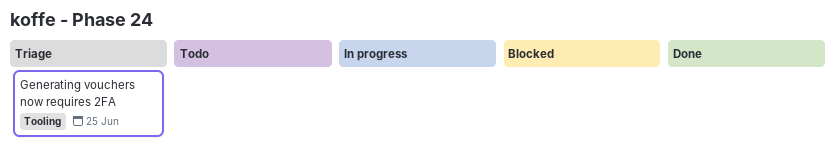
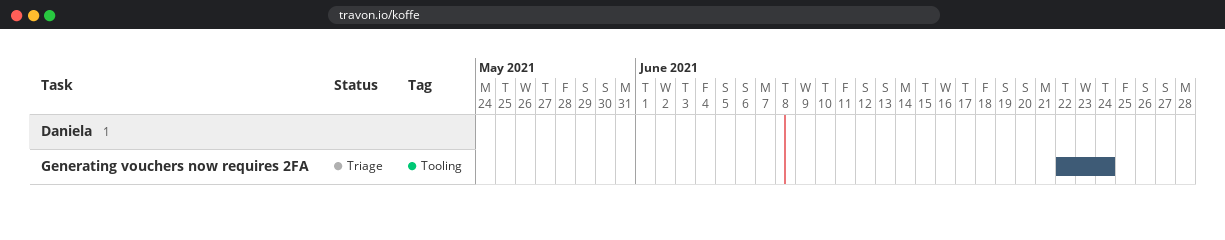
Generating vouchers now requires 2FA, due: Jun 25 -> Jun 24

